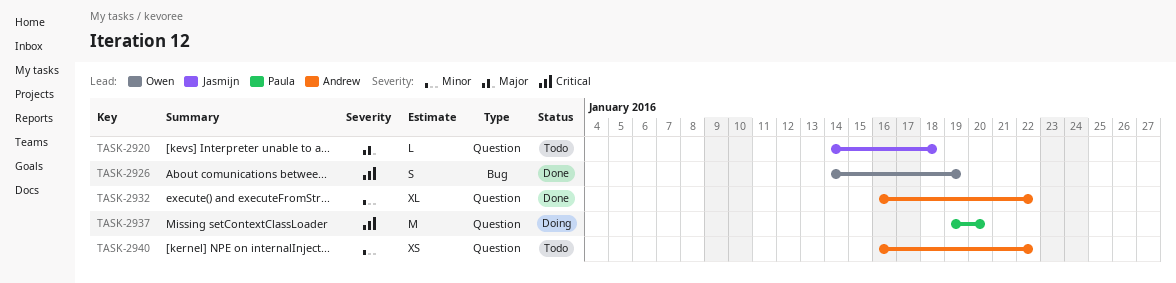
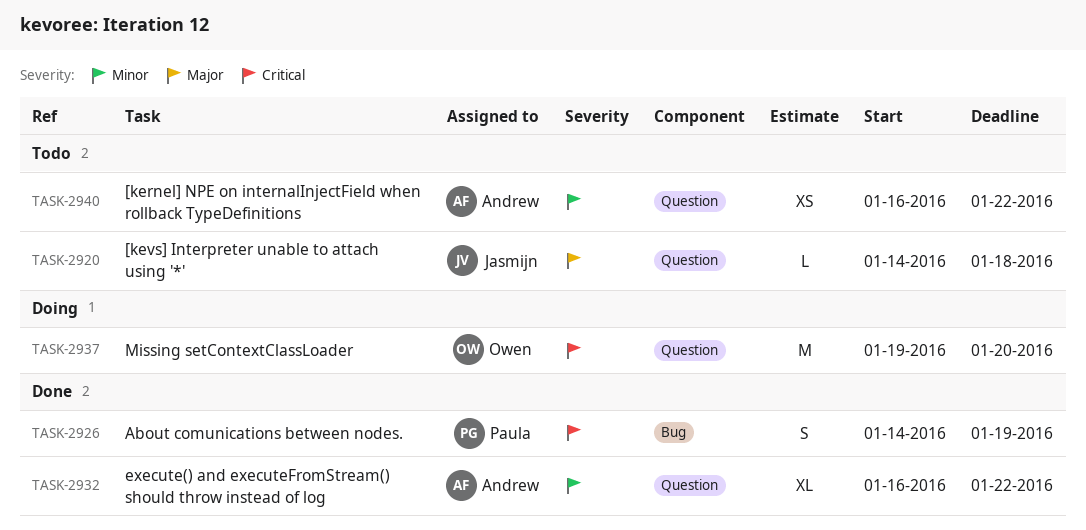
TASK-2926, owner: Owen -> Paula
TASK-2937, owner: Paula -> Owen

